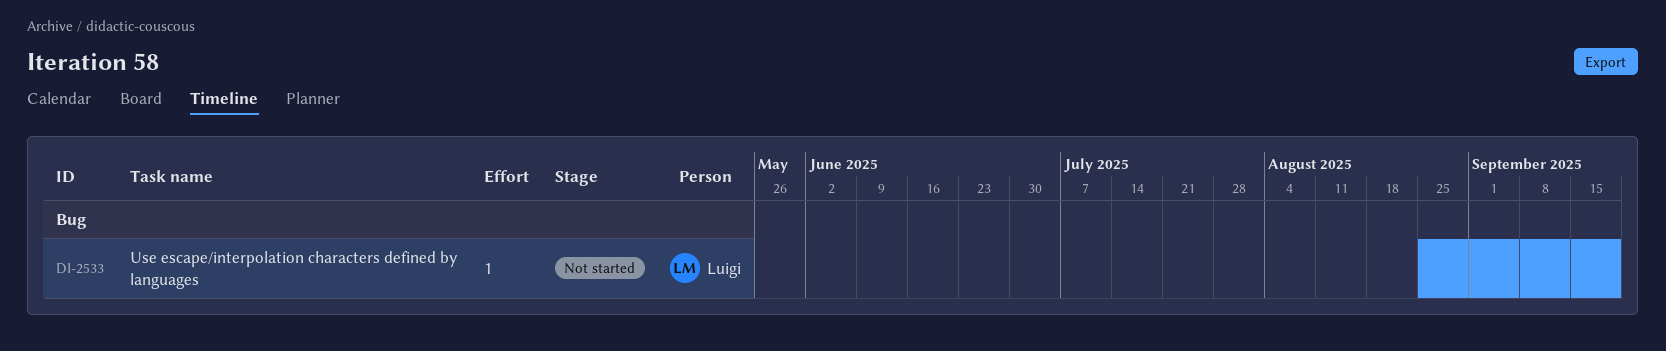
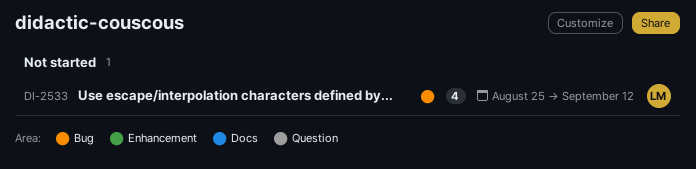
DI-2533, estimate: 1 -> 4
DI-2533, due: Sep 19 -> Sep 12

